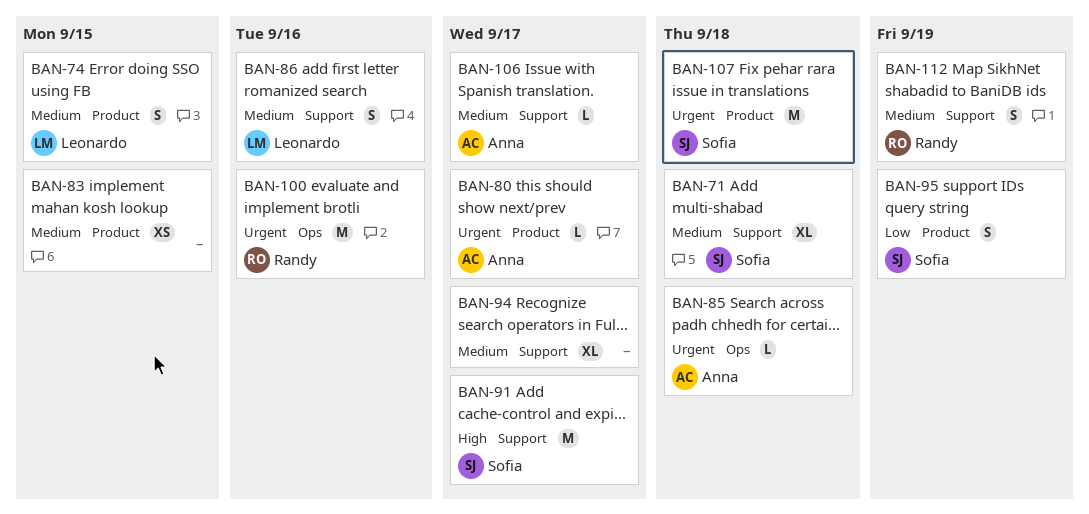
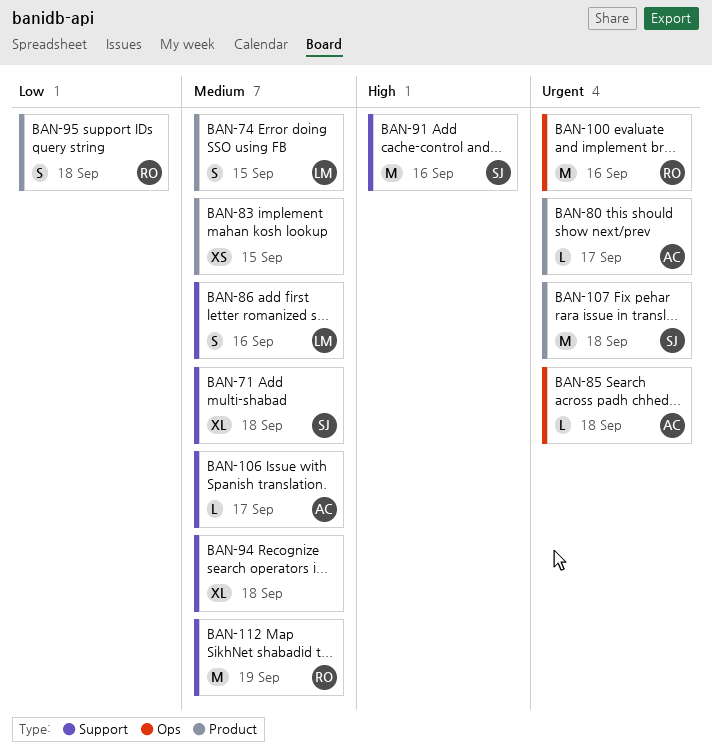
BAN-91, due: Sep 17 -> Sep 16
BAN-94, due: Sep 17 -> Sep 18
BAN-95, owner: Sofia -> Randy
BAN-95, due: Sep 19 -> Sep 18
BAN-112, estimate: S -> M

